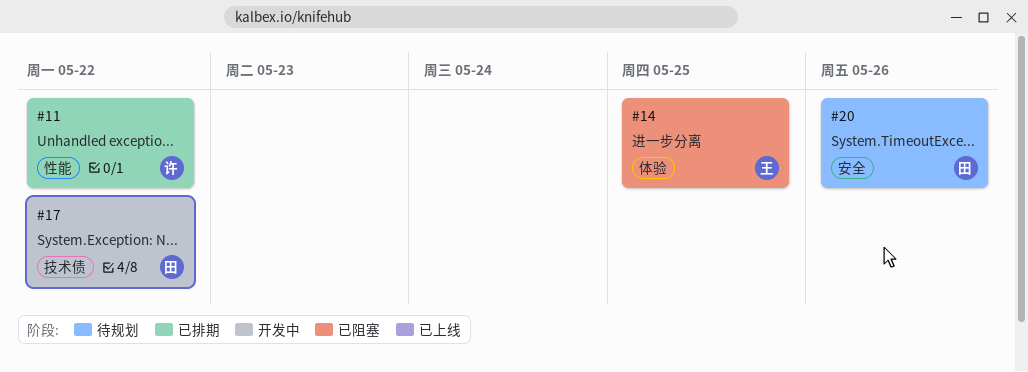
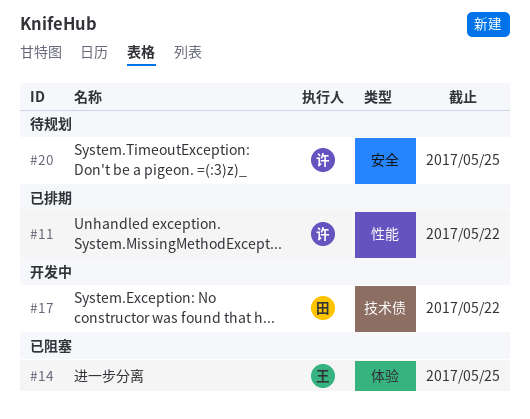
#20, owner: 田 -> 许
#20, due: May 26 -> May 25

